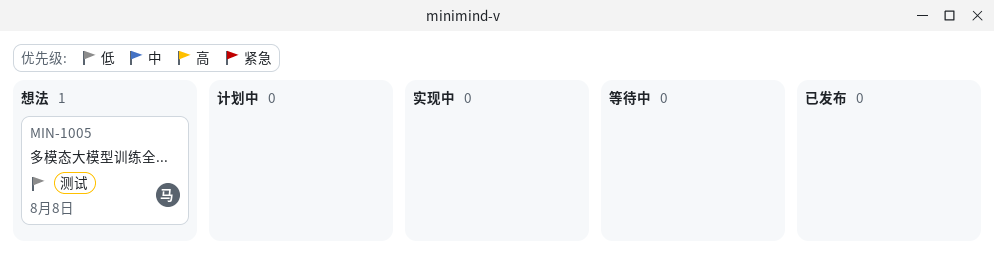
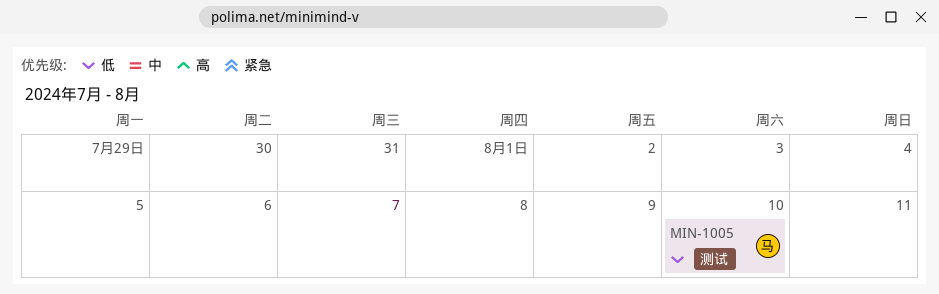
MIN-1005, due: Aug 8 -> Aug 10

